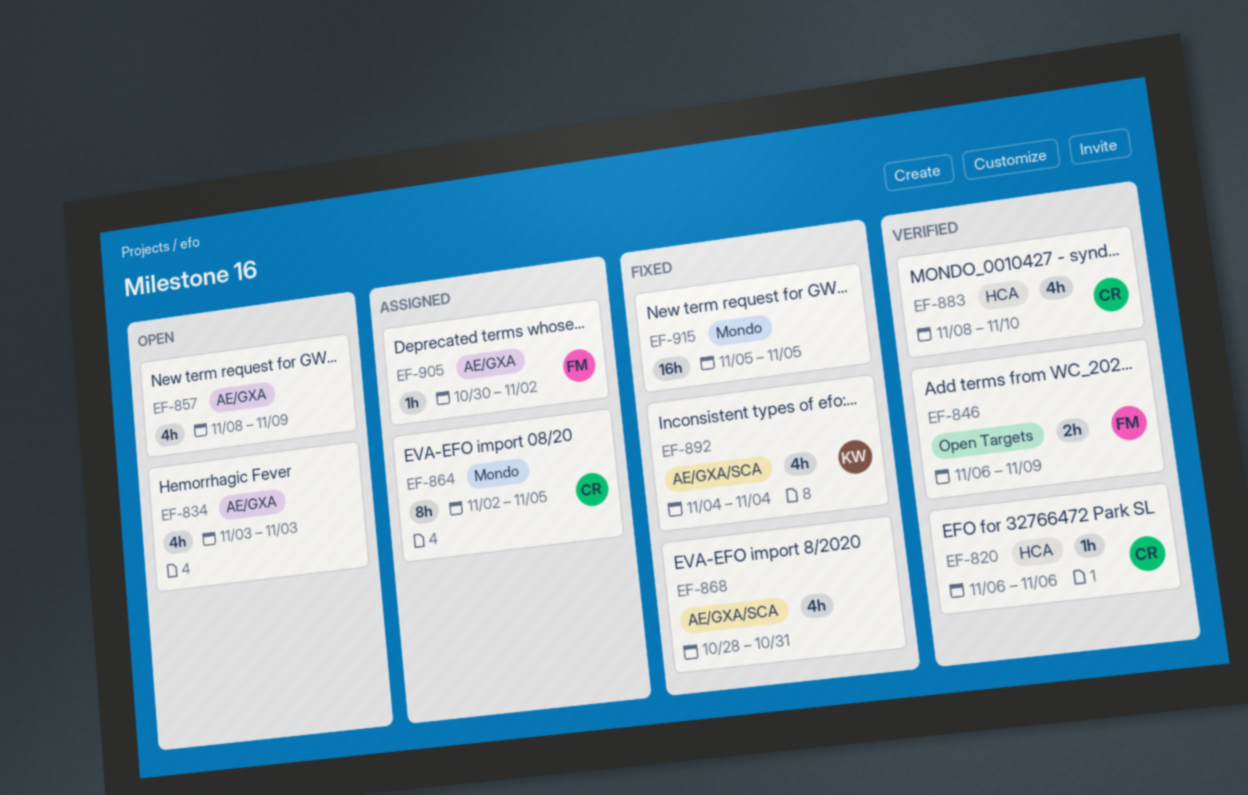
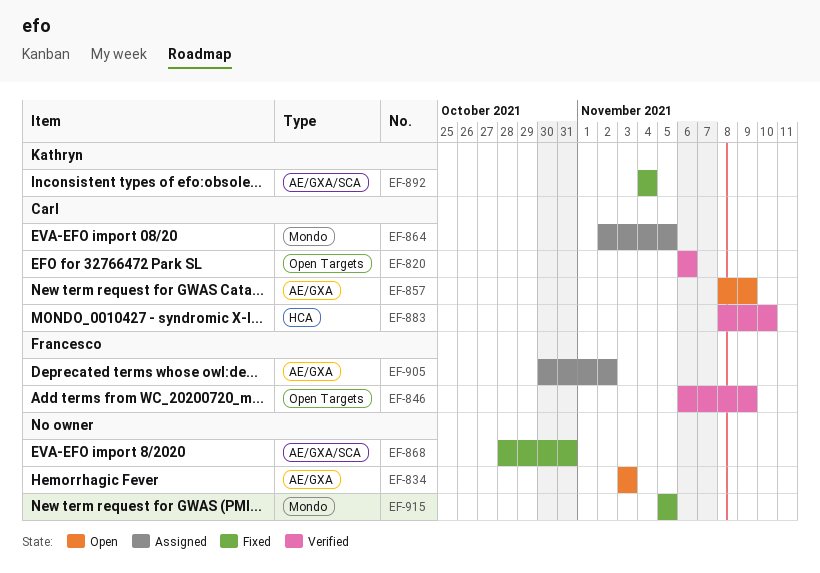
EF-820, label: HCA -> Open Targets
EF-857, owner: none -> Carl

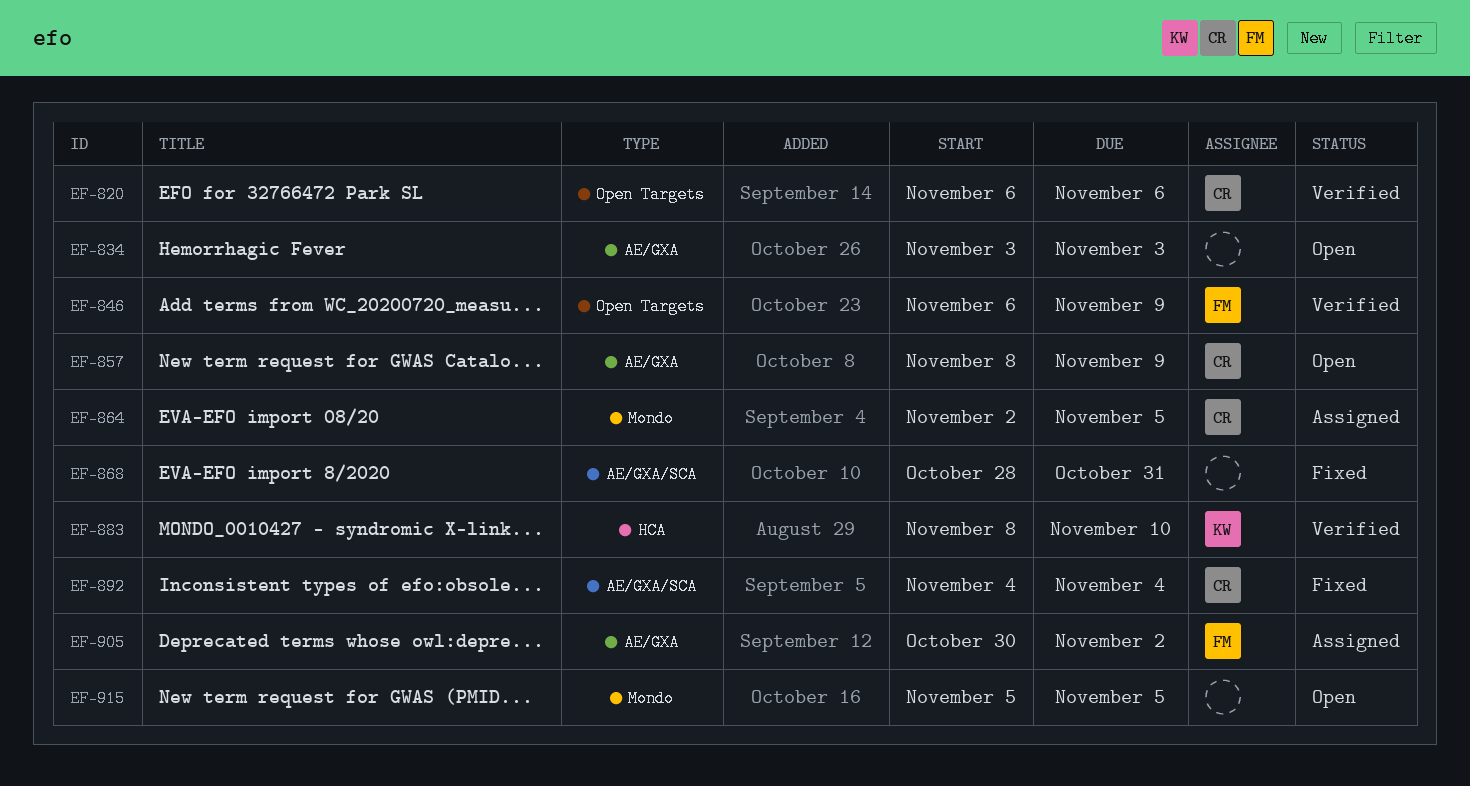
EF-883, owner: Carl -> Kathryn
EF-892, owner: Kathryn -> Carl
EF-915, status: Fixed -> Open

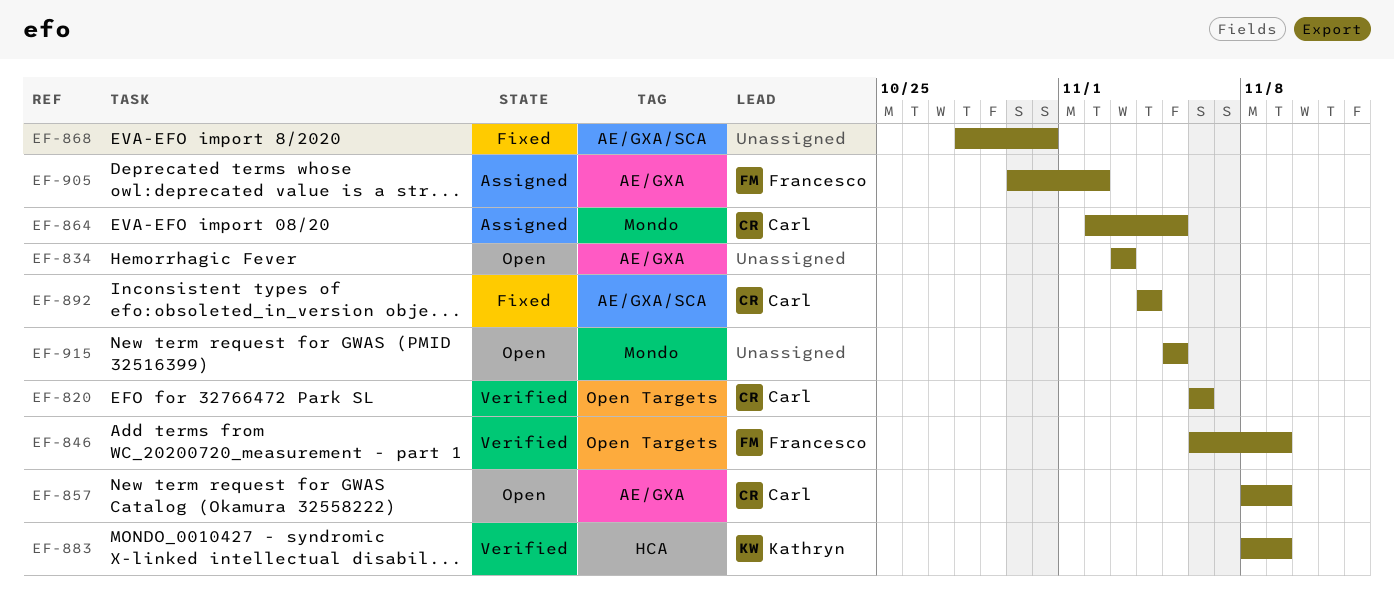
EF-883, due: Nov 10 -> Nov 9

